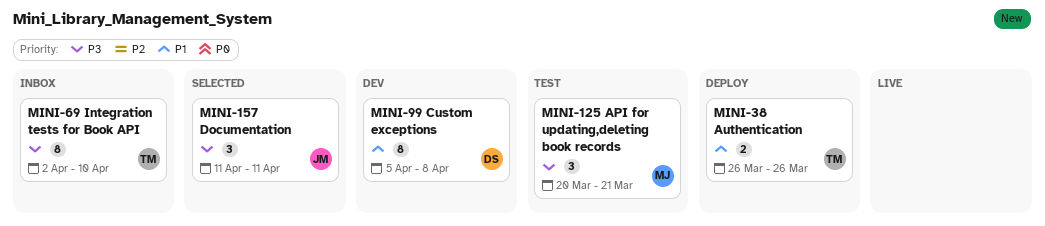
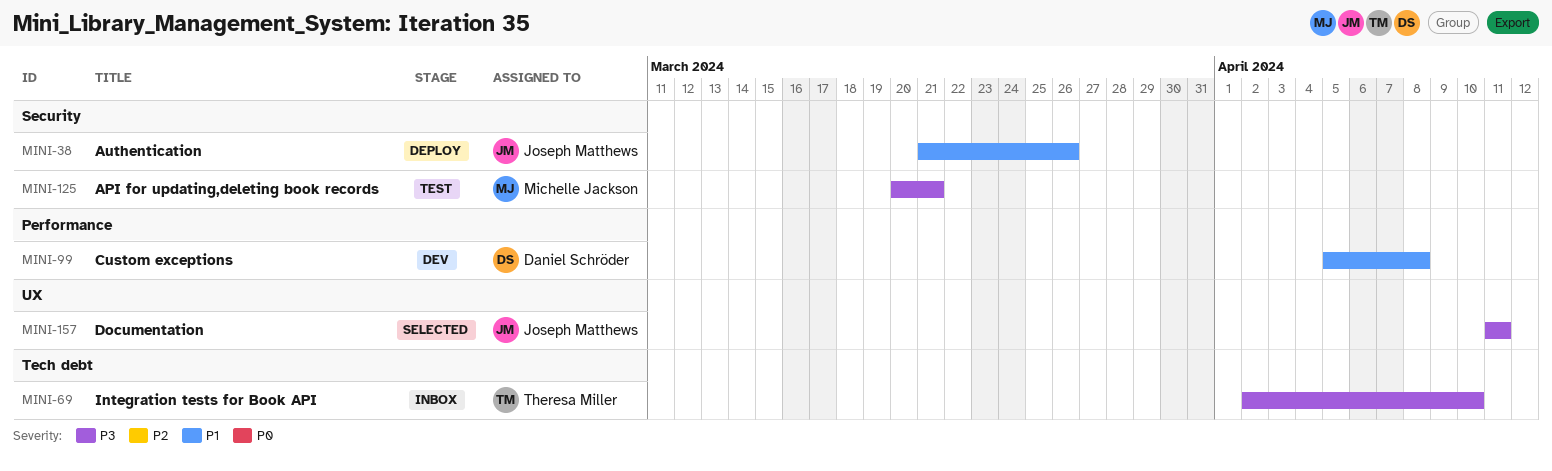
MINI-38, owner: Theresa Miller -> Joseph Matthews
MINI-38, start: Mar 26 -> Mar 21

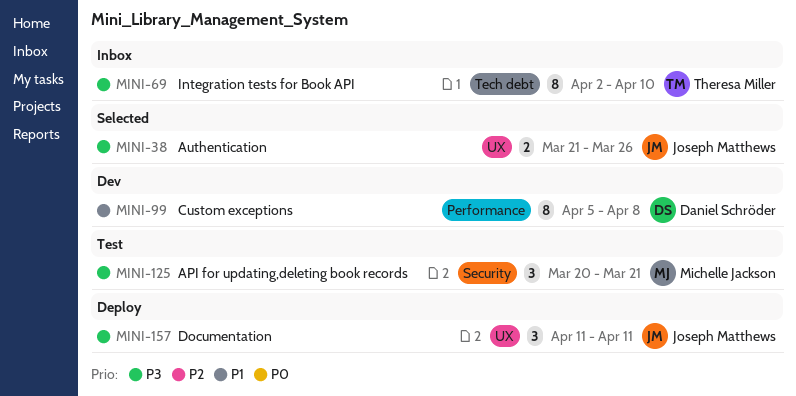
MINI-38, status: Deploy -> Selected
MINI-38, priority: P1 -> P3
MINI-38, label: Security -> UX
MINI-157, status: Selected -> Deploy

